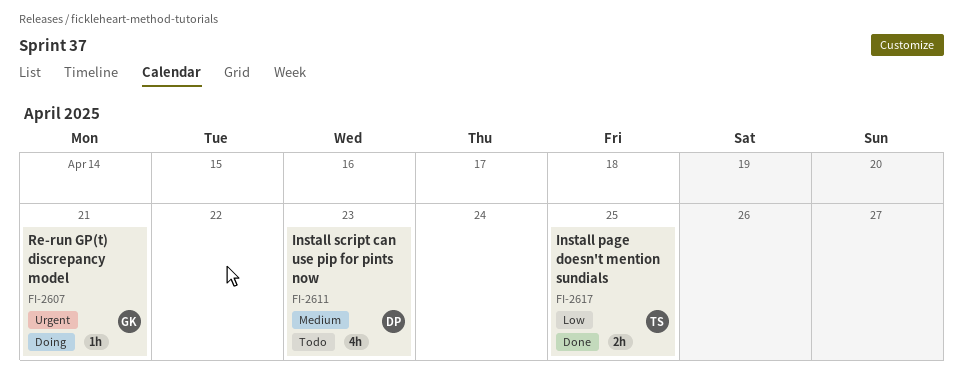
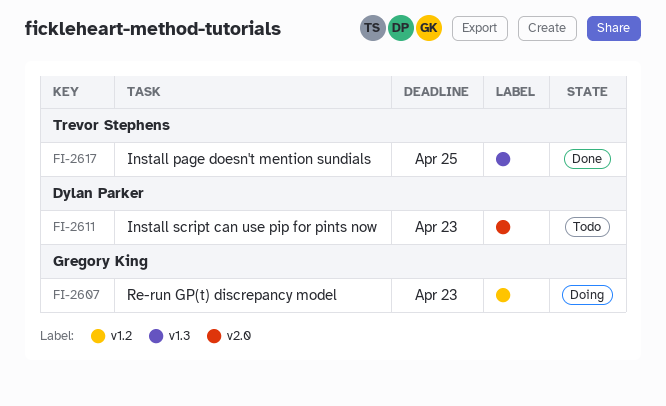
FI-2607, due: Apr 21 -> Apr 23

